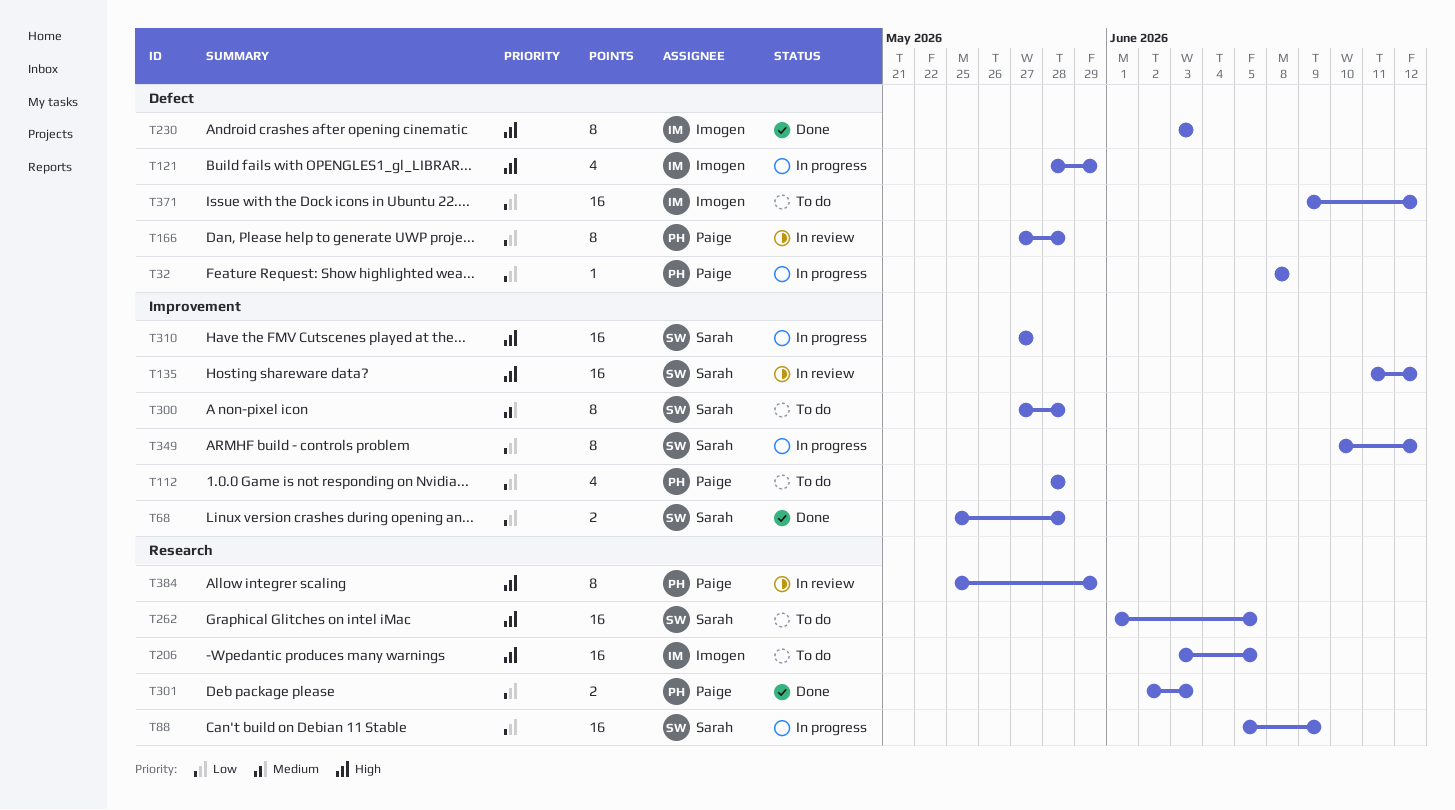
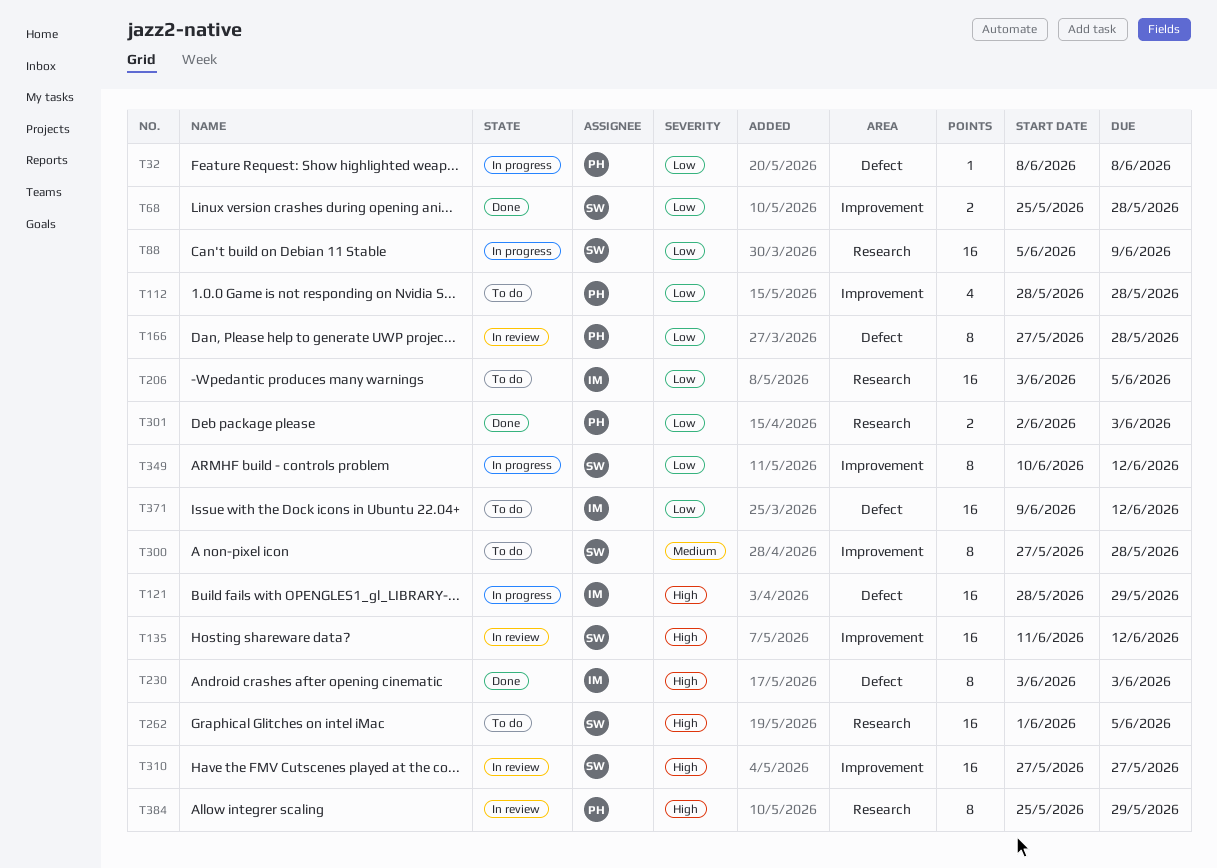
T121, estimate: 4 -> 16
T206, priority: High -> Low
T310, status: In progress -> In review

